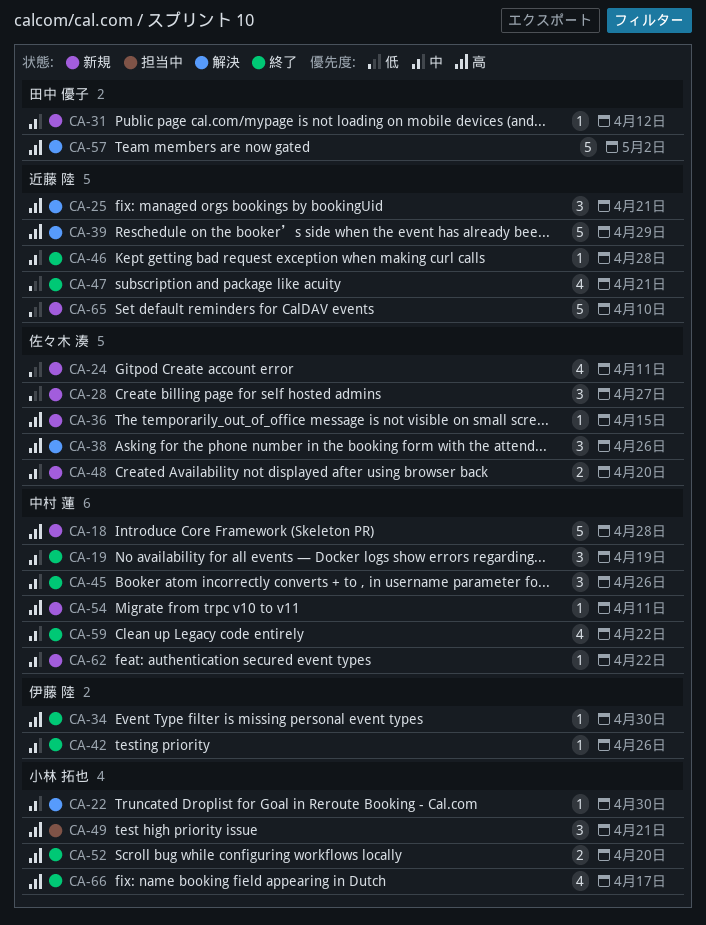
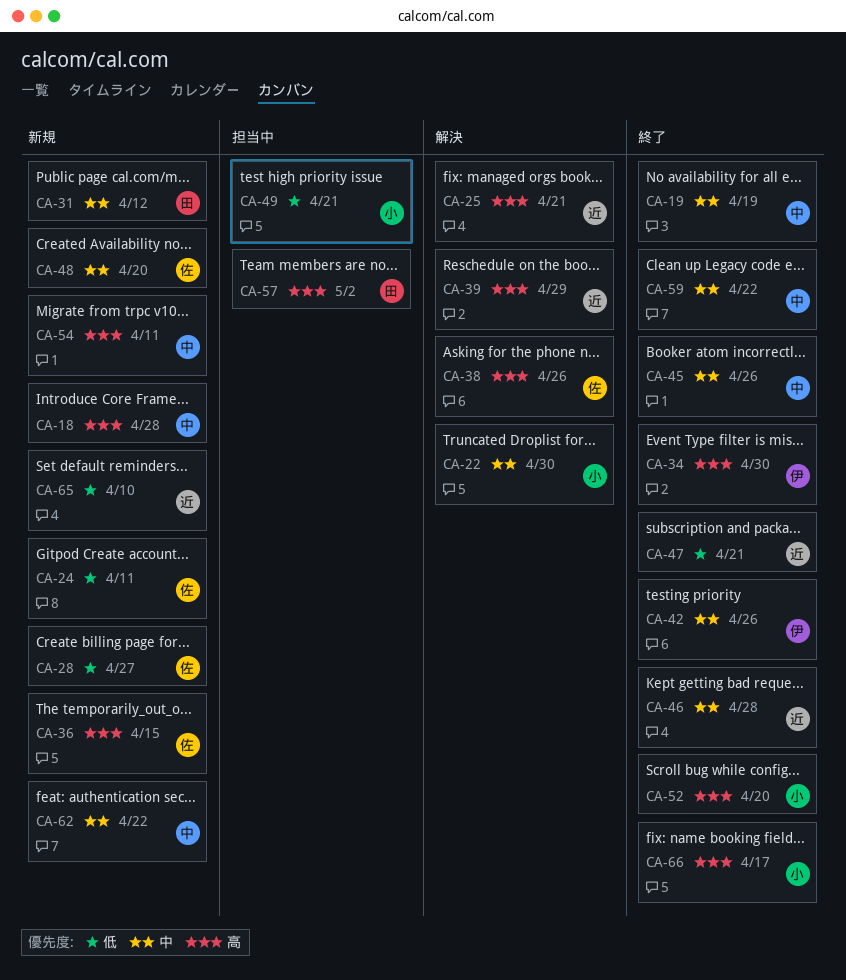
CA-49, priority: 高 -> 低
CA-57, status: 解決 -> 担当中

